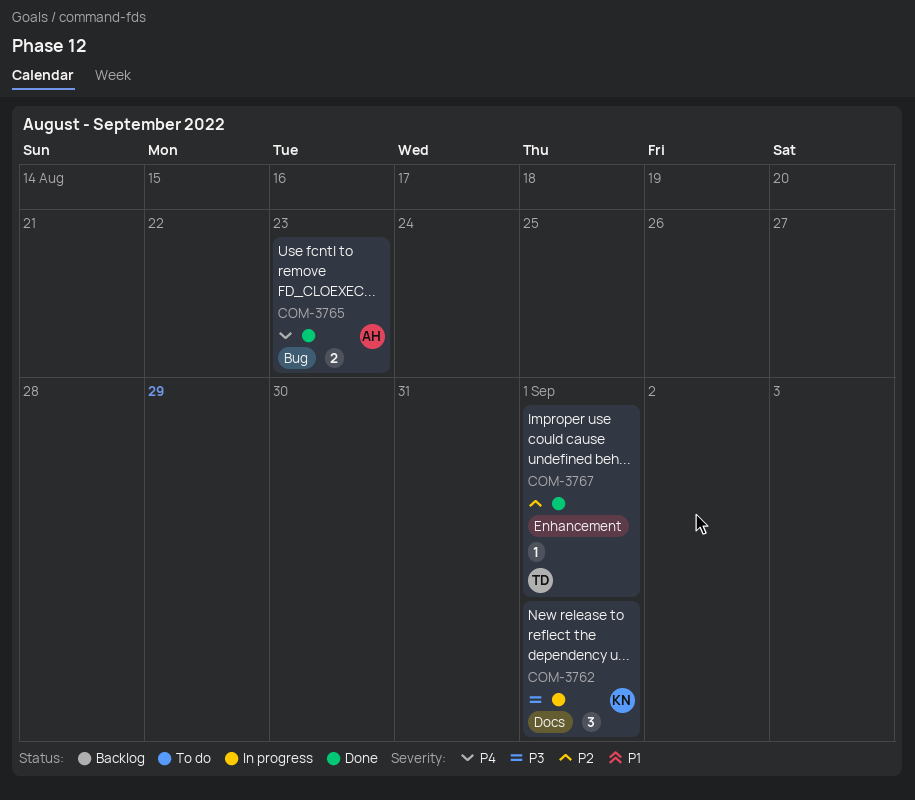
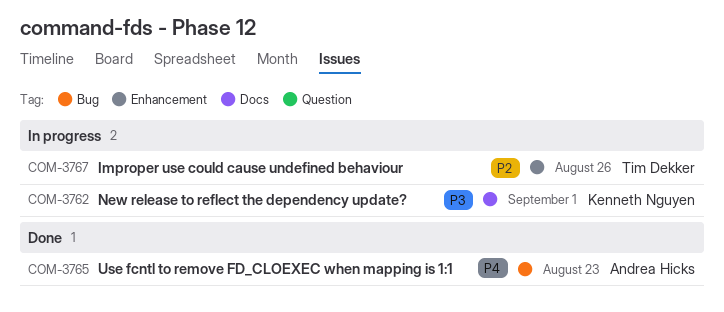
COM-3767, status: Done -> In progress
COM-3767, due: Sep 1 -> Aug 26

